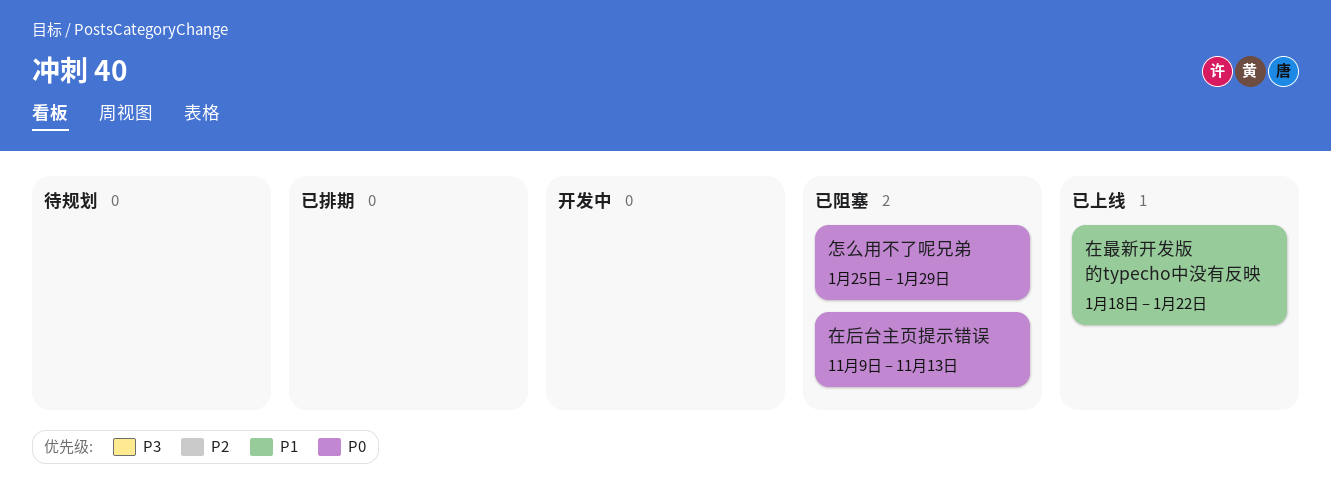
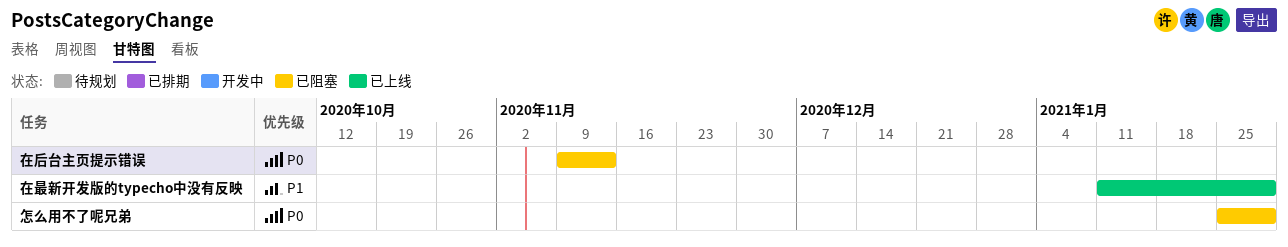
在最新开发版的typecho中没有反映, start: Jan 18 -> Jan 11
在最新开发版的typecho中没有反映, due: Jan 22 -> Jan 29

